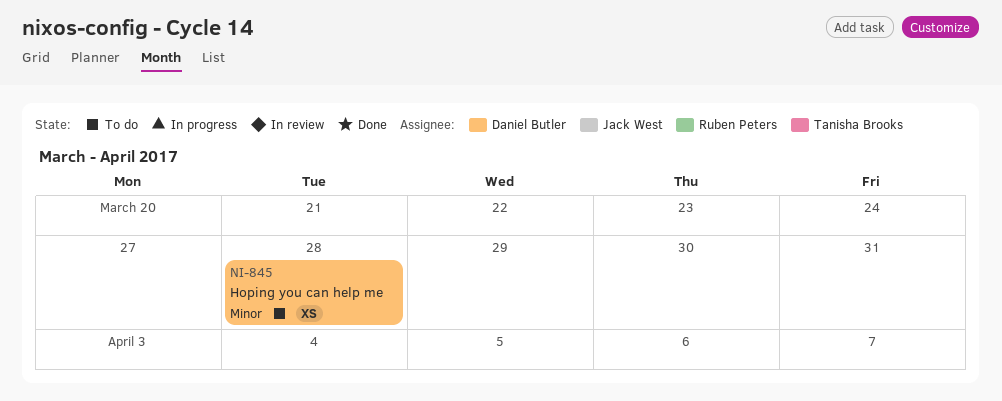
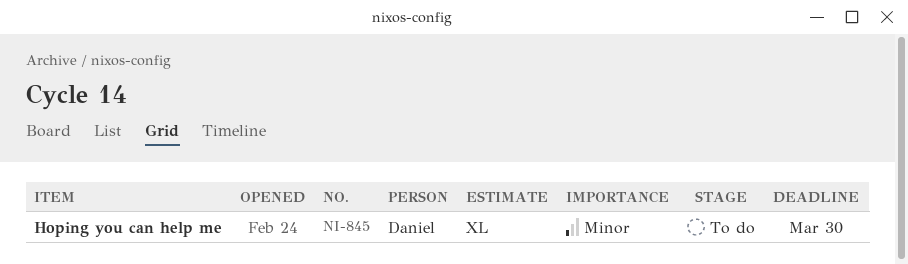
NI-845, estimate: XS -> XL
NI-845, due: Mar 28 -> Mar 30

